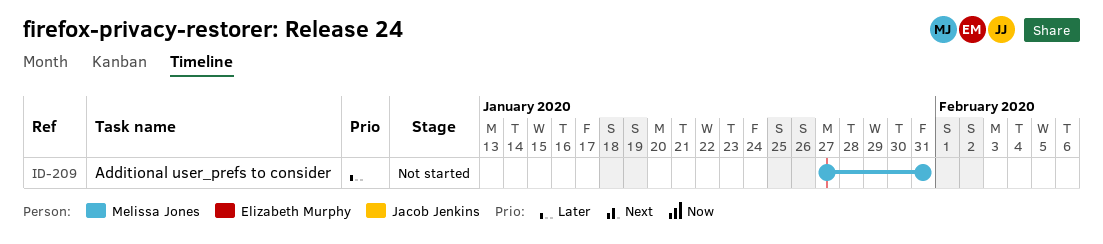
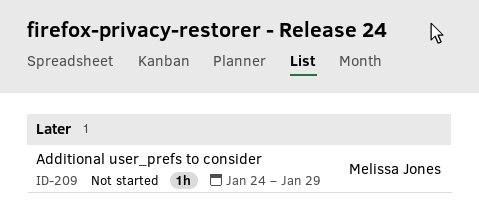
ID-209, start: Jan 27 -> Jan 24
ID-209, due: Jan 31 -> Jan 29

